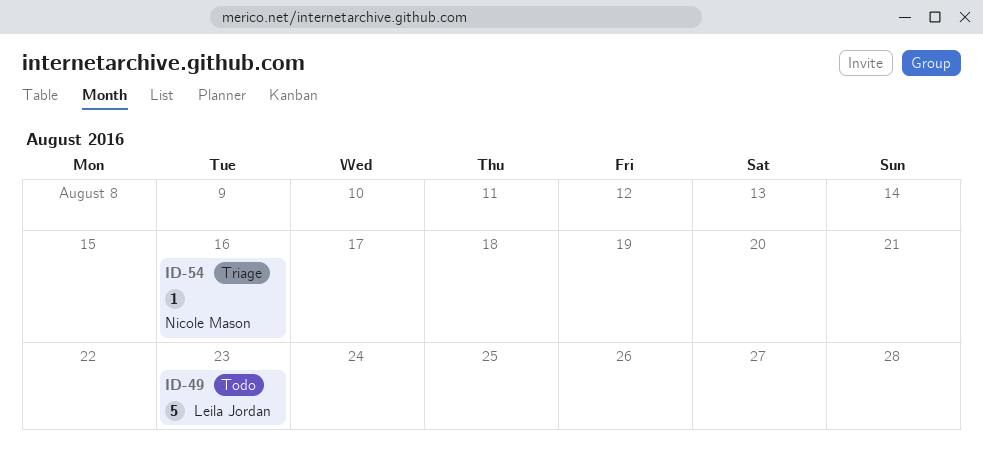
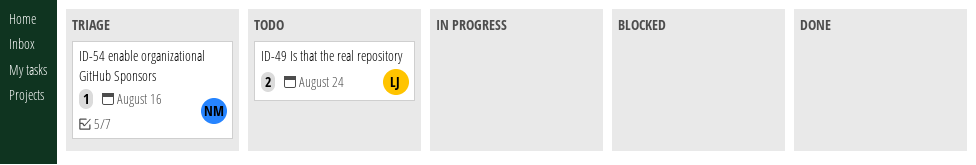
ID-49, estimate: 5 -> 2
ID-49, due: Aug 23 -> Aug 24

